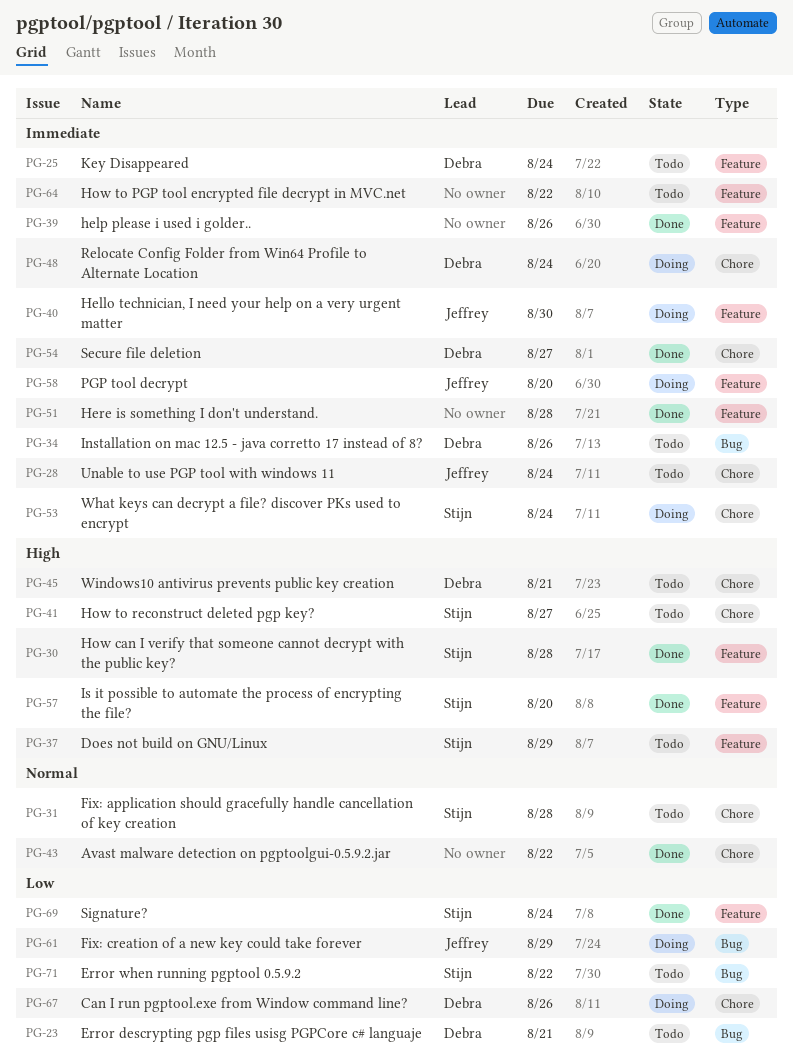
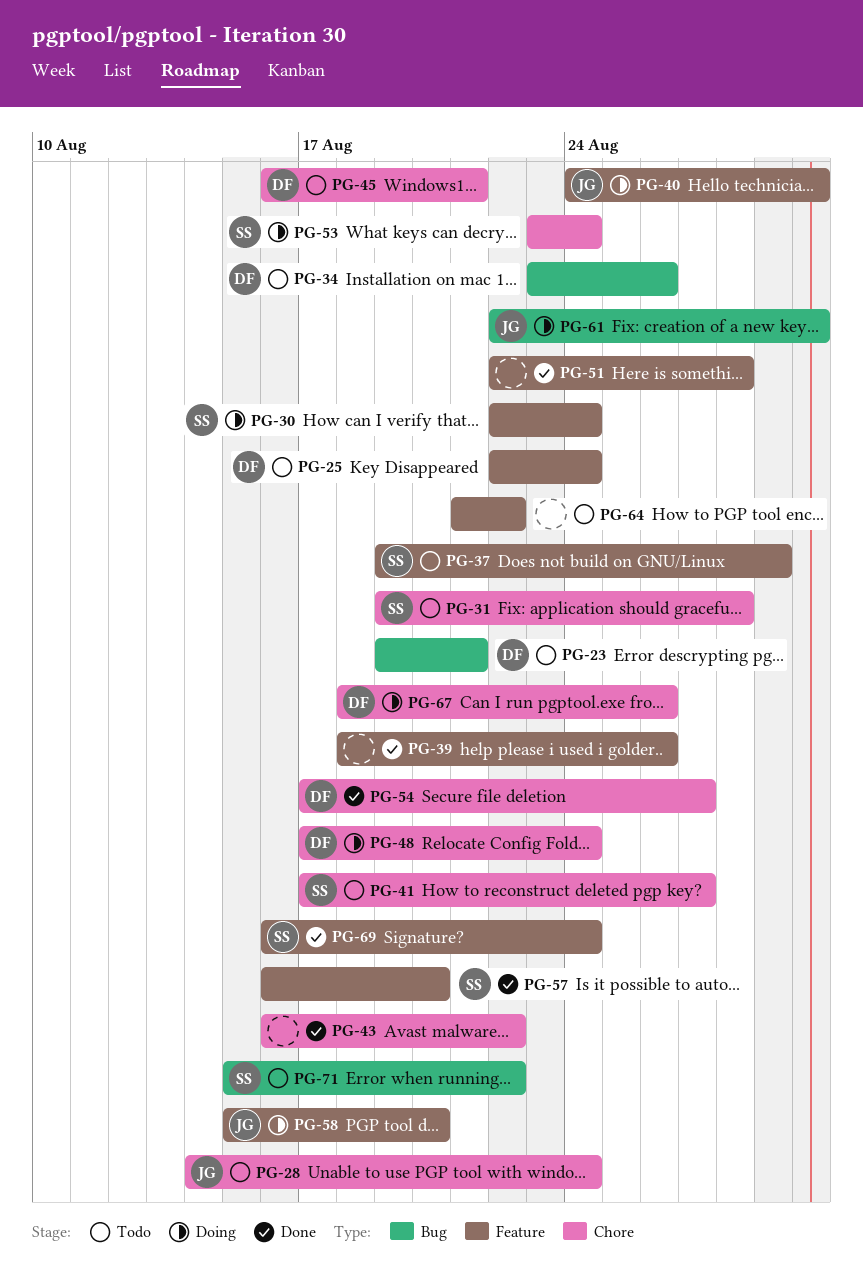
PG-30, status: Done -> Doing
PG-30, due: Aug 28 -> Aug 24
PG-61, due: Aug 29 -> Aug 30

